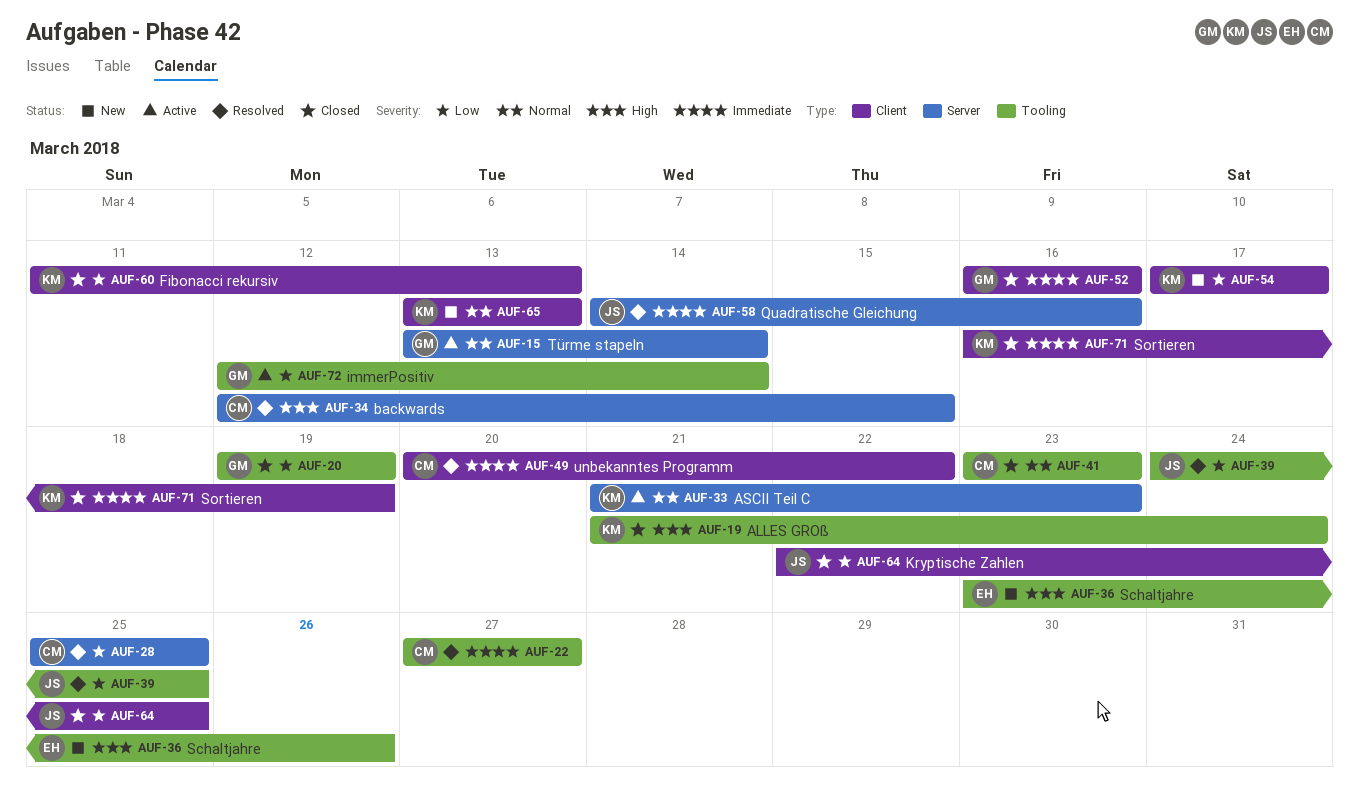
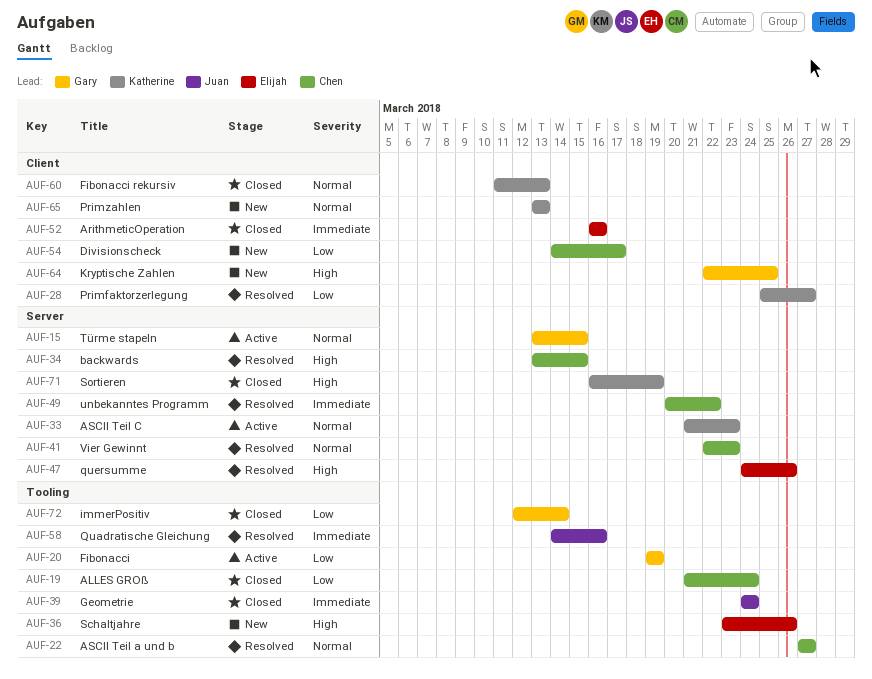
AUF-15, due: Mar 14 -> Mar 15
AUF-19, owner: Katherine -> Chen
AUF-19, priority: High -> Low
AUF-20, status: Closed -> Active
AUF-22, priority: Immediate -> Normal
AUF-28, owner: Chen -> Katherine
AUF-28, label: Server -> Client
AUF-28, due: Mar 25 -> Mar 27
AUF-34, start: Mar 12 -> Mar 13
AUF-39, status: Resolved -> Closed
AUF-39, priority: Low -> Immediate
AUF-39, due: Mar 25 -> Mar 24
AUF-41, status: Closed -> Resolved
AUF-41, label: Tooling -> Server
AUF-41, start: Mar 23 -> Mar 22
AUF-47: none -> present
AUF-49, label: Client -> Server
AUF-52, owner: Gary -> Elijah
AUF-54, owner: Katherine -> Chen
AUF-54, start: Mar 17 -> Mar 14
AUF-58, label: Server -> Tooling
AUF-60, priority: Low -> Normal
AUF-64, status: Closed -> New
AUF-64, owner: Juan -> Gary
AUF-64, priority: Low -> High
AUF-71, priority: Immediate -> High
AUF-71, label: Client -> Server
AUF-72, status: Active -> Closed

